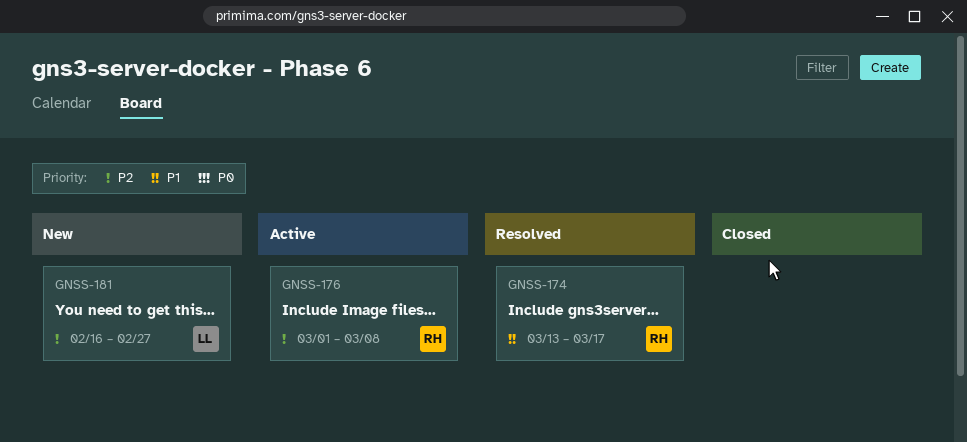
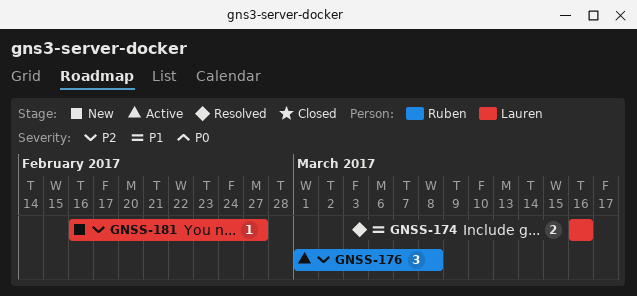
GNSS-174, owner: Ruben -> Lauren
GNSS-174, start: Mar 13 -> Mar 16
GNSS-174, due: Mar 17 -> Mar 16

